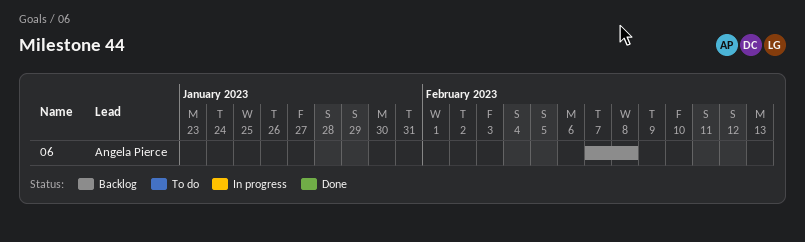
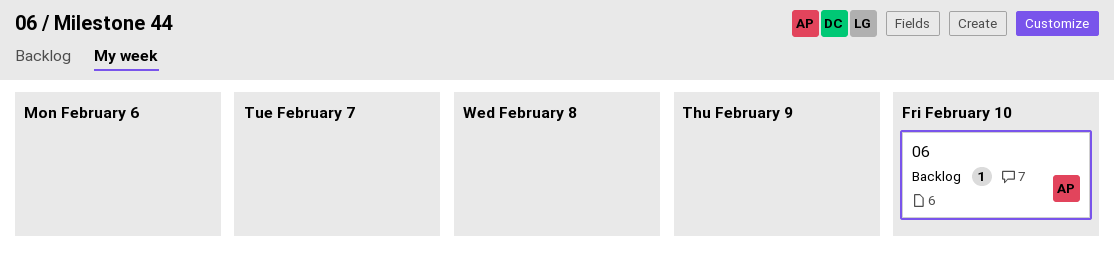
06, due: Feb 8 -> Feb 10

